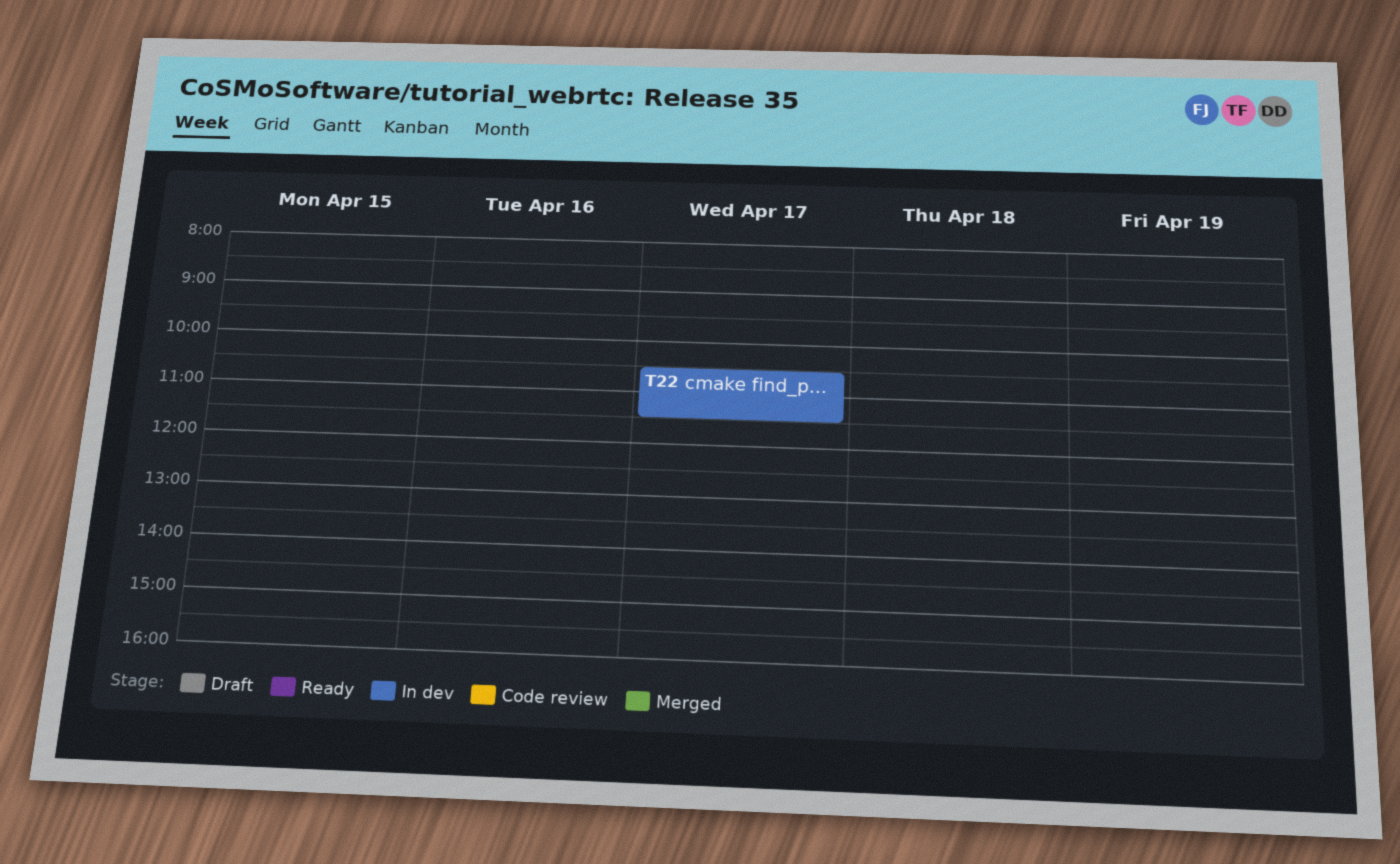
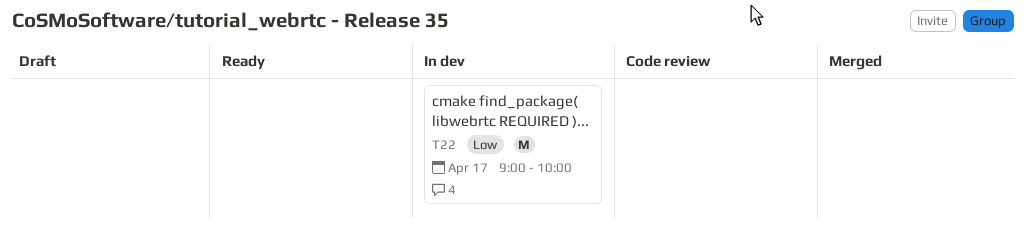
T22, begins: 10:30 -> 09:00
T22, ends: 11:30 -> 10:00

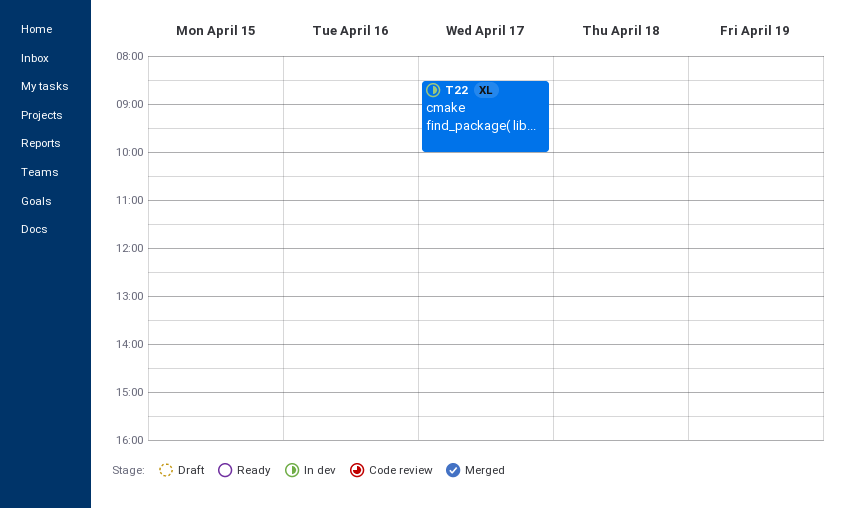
T22, estimate: M -> XL
T22, begins: 09:00 -> 08:30

